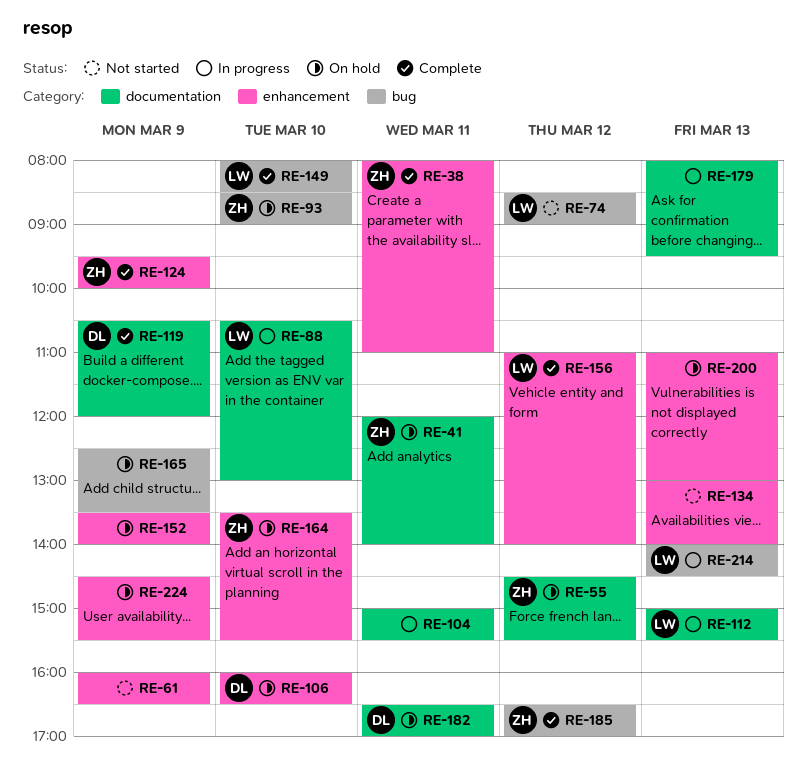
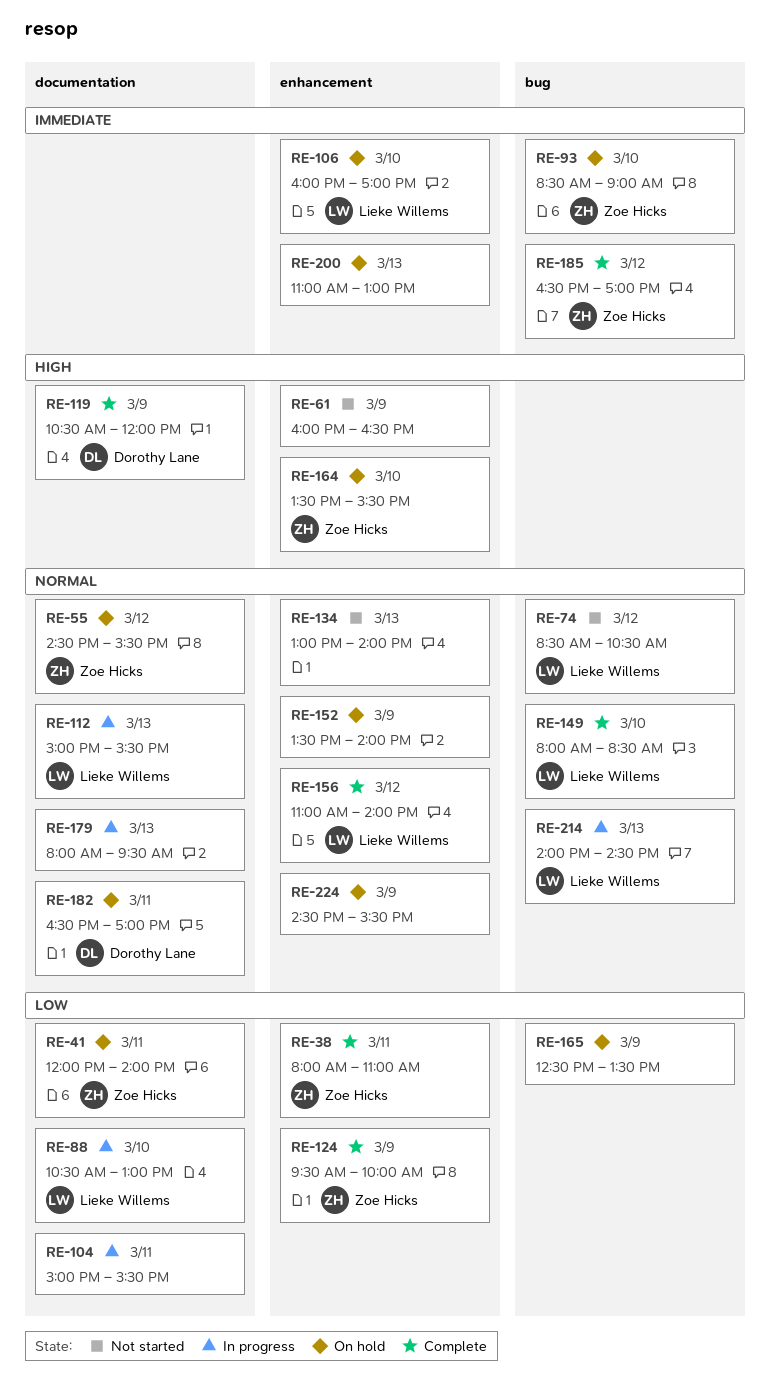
RE-74, ends: 09:00 -> 10:30
RE-106, owner: Dorothy Lane -> Lieke Willems
RE-106, ends: 16:30 -> 17:00

